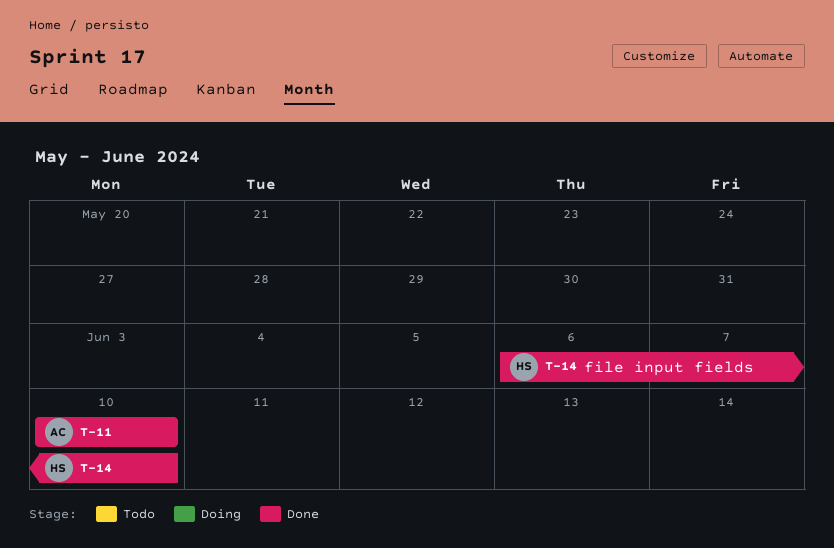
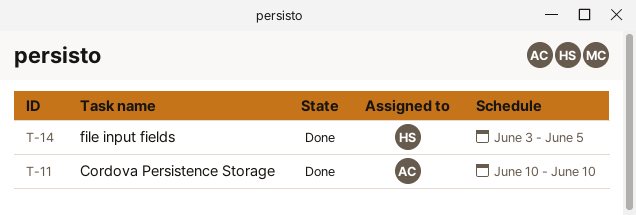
T-14, start: Jun 6 -> Jun 3
T-14, due: Jun 10 -> Jun 5

